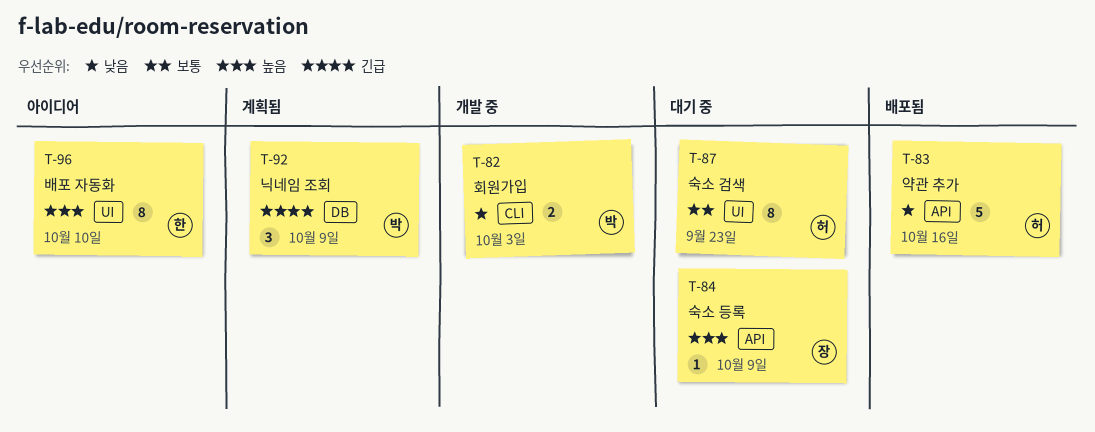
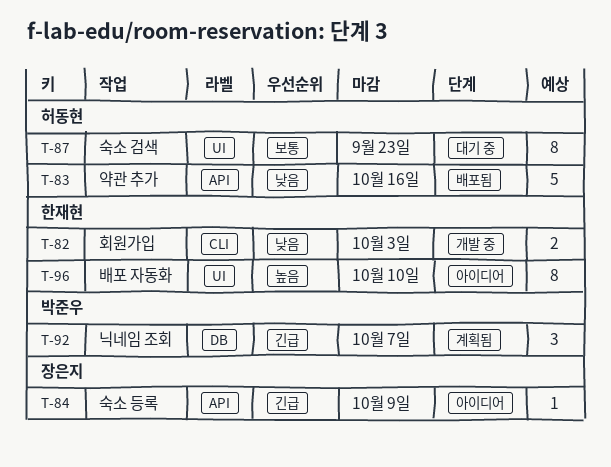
T-82, owner: 박준우 -> 한재현
T-84, status: 대기 중 -> 아이디어
T-84, priority: 높음 -> 긴급
T-92, due: Oct 9 -> Oct 7

